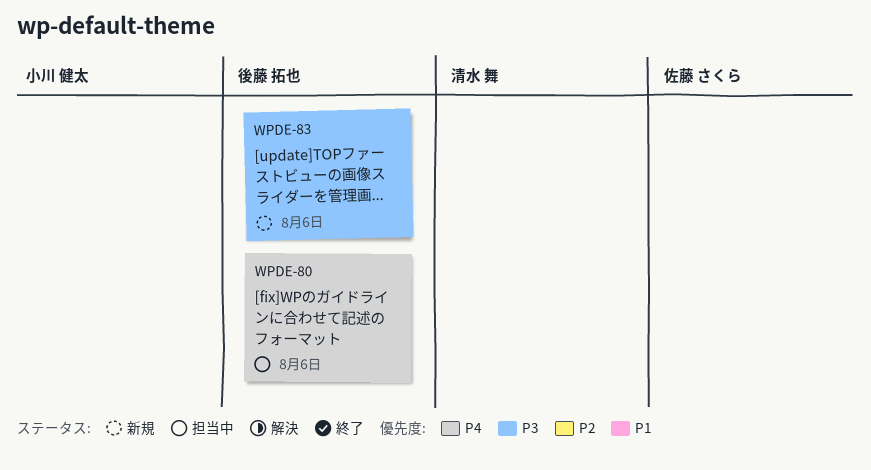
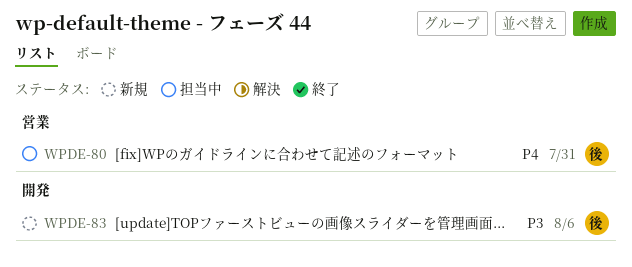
WPDE-80, due: Aug 6 -> Jul 31

